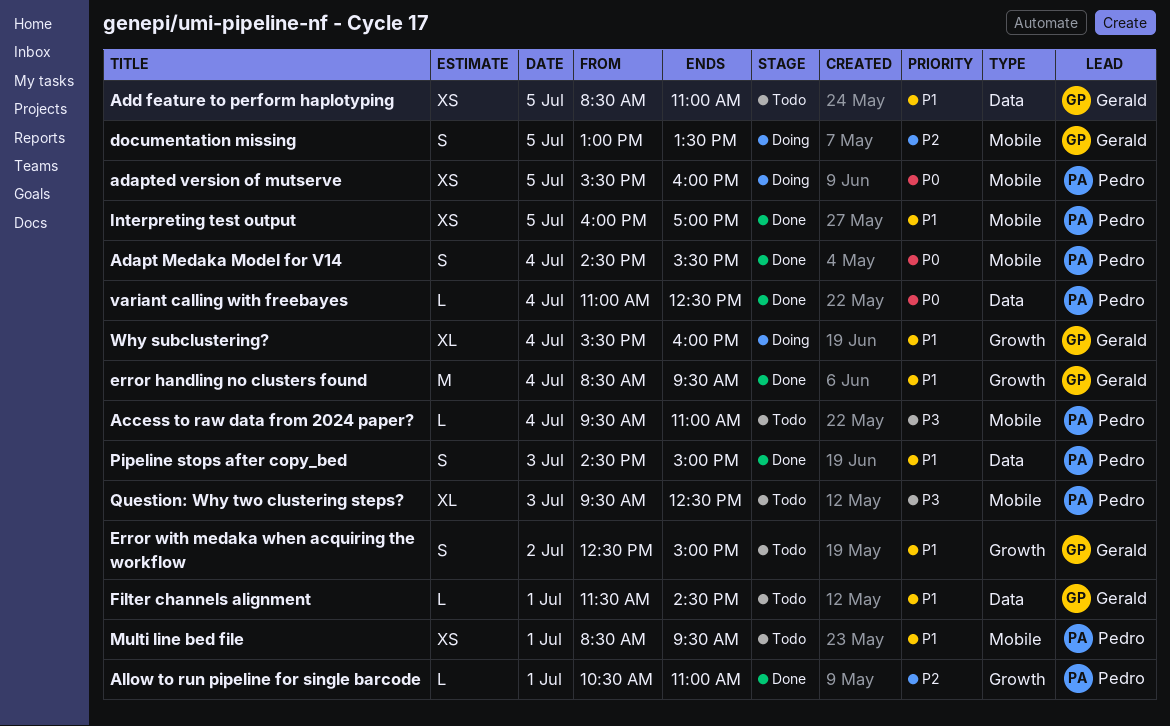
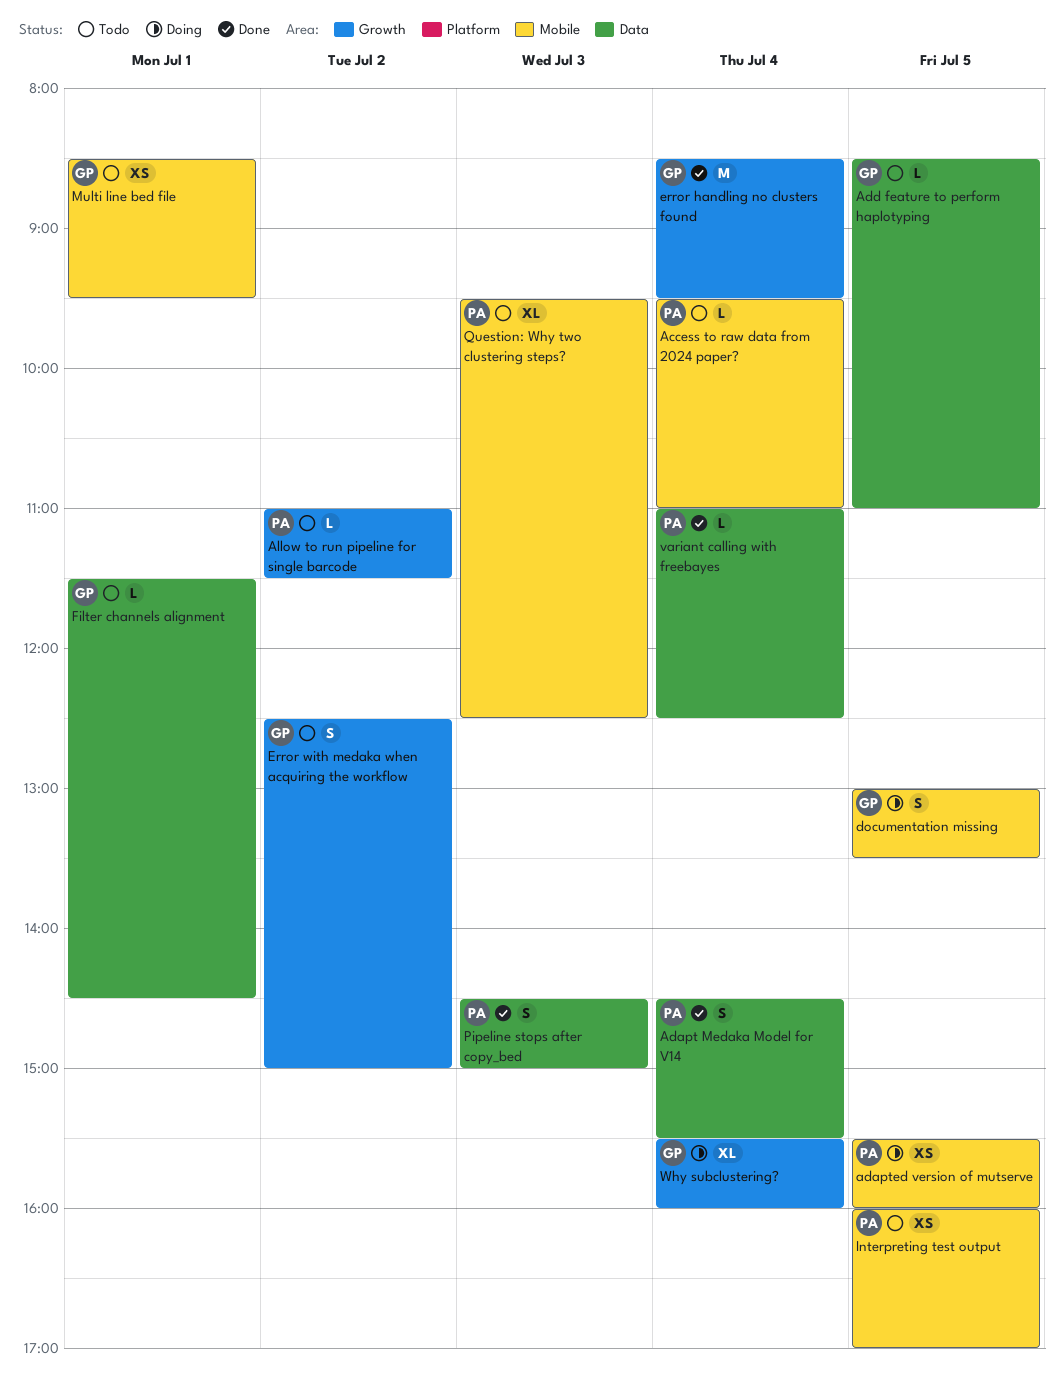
Adapt Medaka Model for V14, label: Mobile -> Data
Add feature to perform haplotyping, estimate: XS -> L
Allow to run pipeline for single barcode, status: Done -> Todo
Allow to run pipeline for single barcode, day: Jul 1 -> Jul 2
Allow to run pipeline for single barcode, begins: 10:30 -> 11:00
Allow to run pipeline for single barcode, ends: 11:00 -> 11:30
Interpreting test output, status: Done -> Todo
Multi line bed file, owner: Pedro -> Gerald

